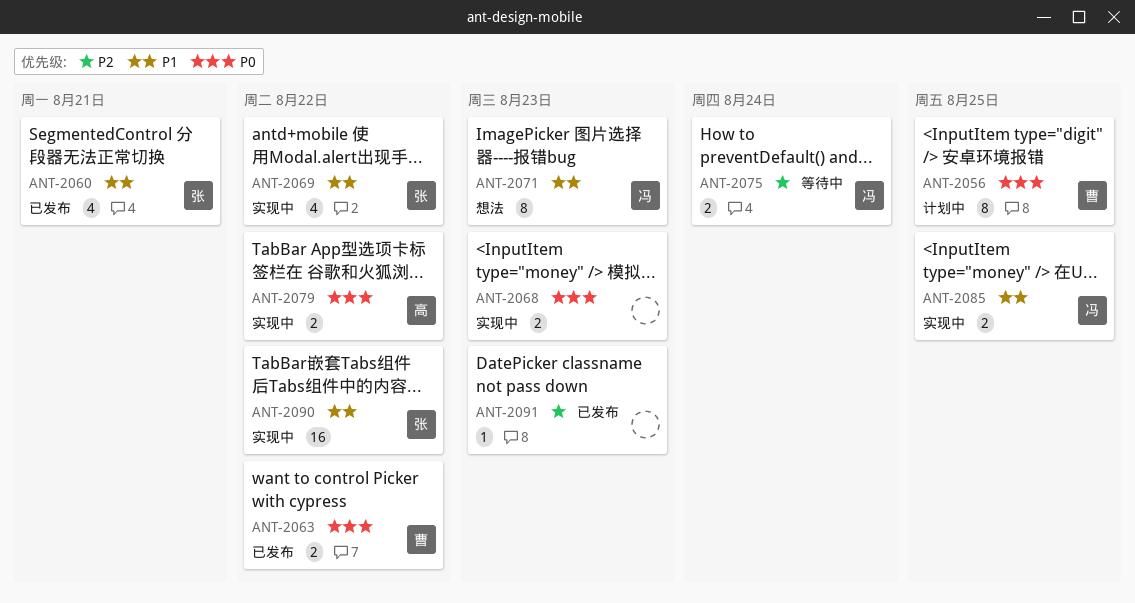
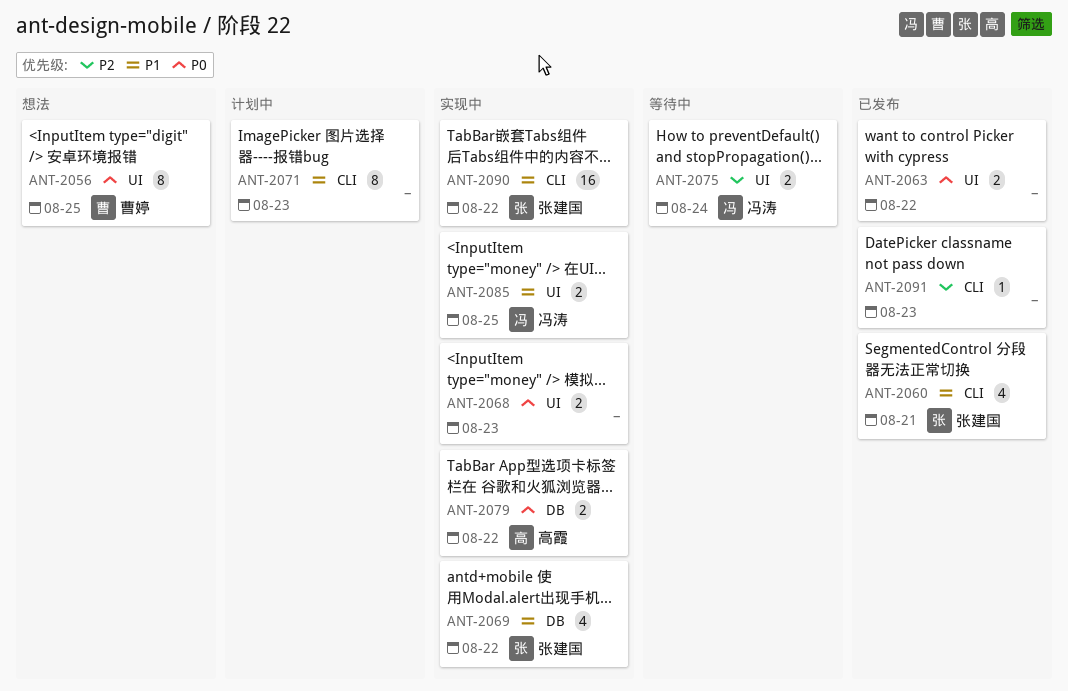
ANT-2056, status: 计划中 -> 想法
ANT-2063, owner: 曹婷 -> none
ANT-2071, status: 想法 -> 计划中
ANT-2071, owner: 冯涛 -> none

